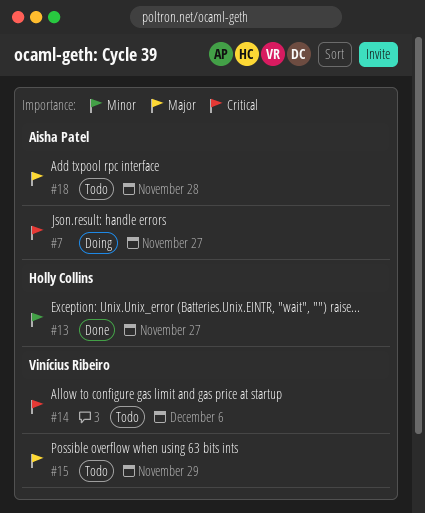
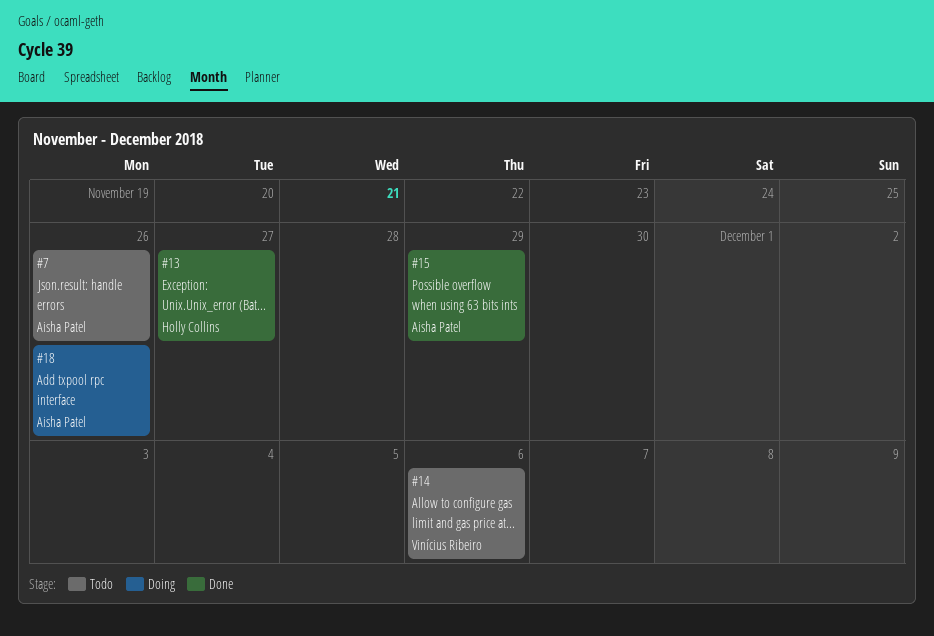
#7, status: Doing -> Todo
#7, due: Nov 27 -> Nov 26
#15, status: Todo -> Done
#15, owner: Vinícius Ribeiro -> Aisha Patel
#18, status: Todo -> Doing
#18, due: Nov 28 -> Nov 26

